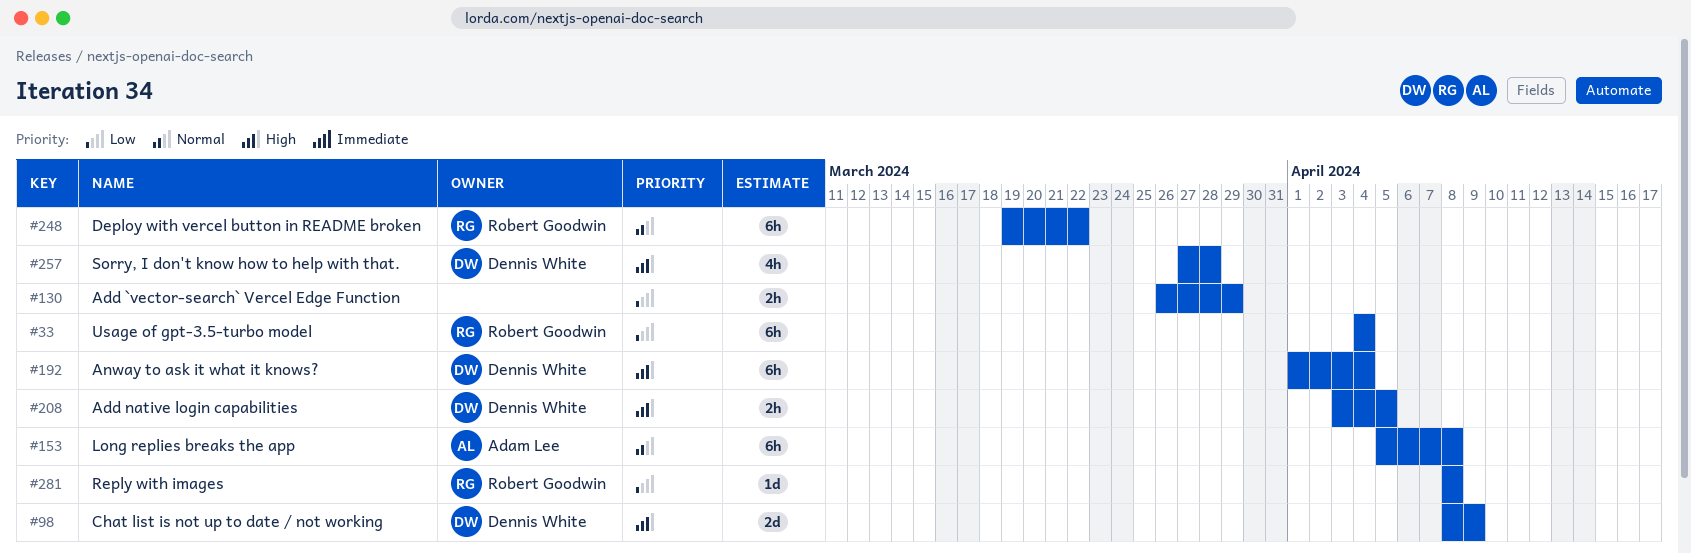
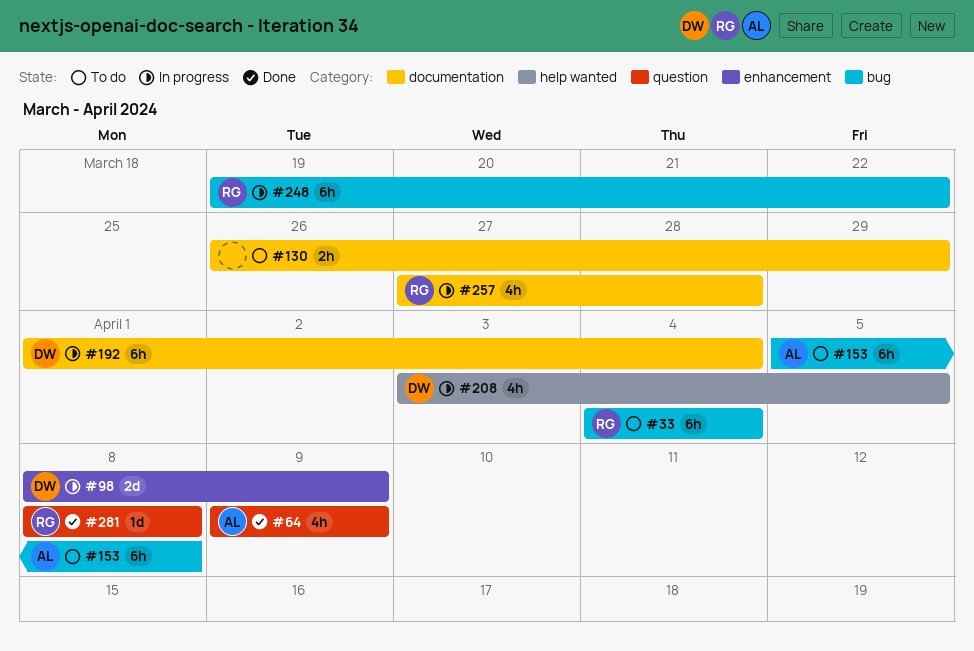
#64: none -> present
#208, estimate: 2h -> 4h
#257, owner: Dennis White -> Robert Goodwin

